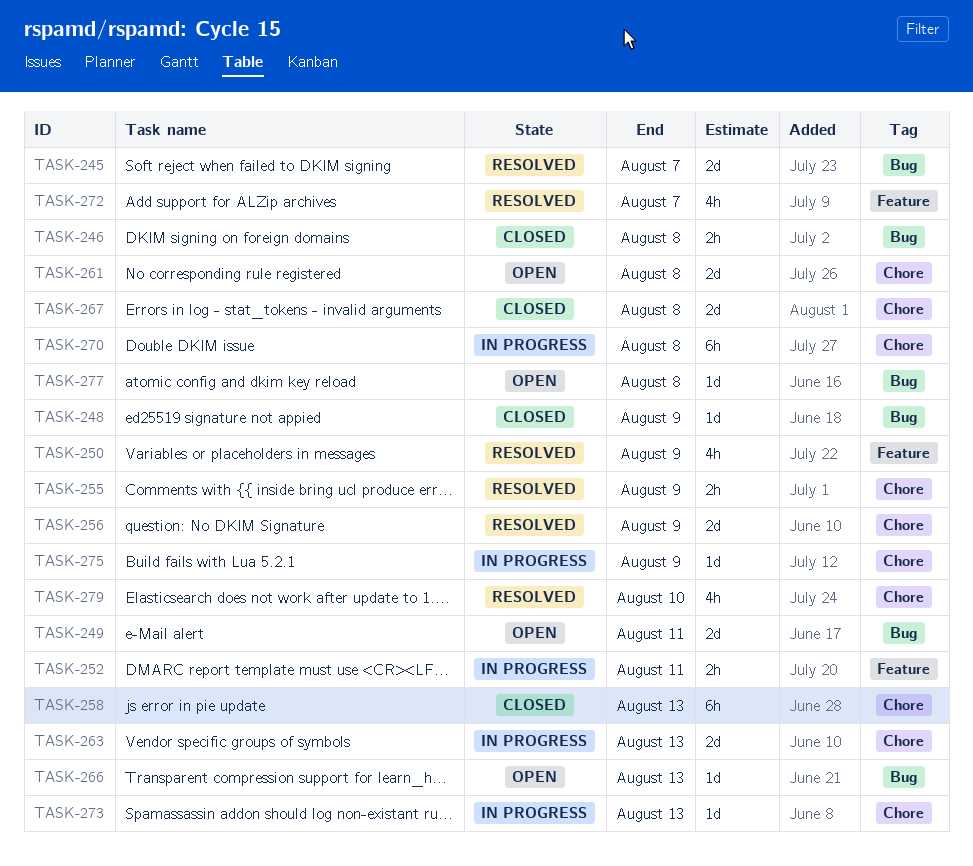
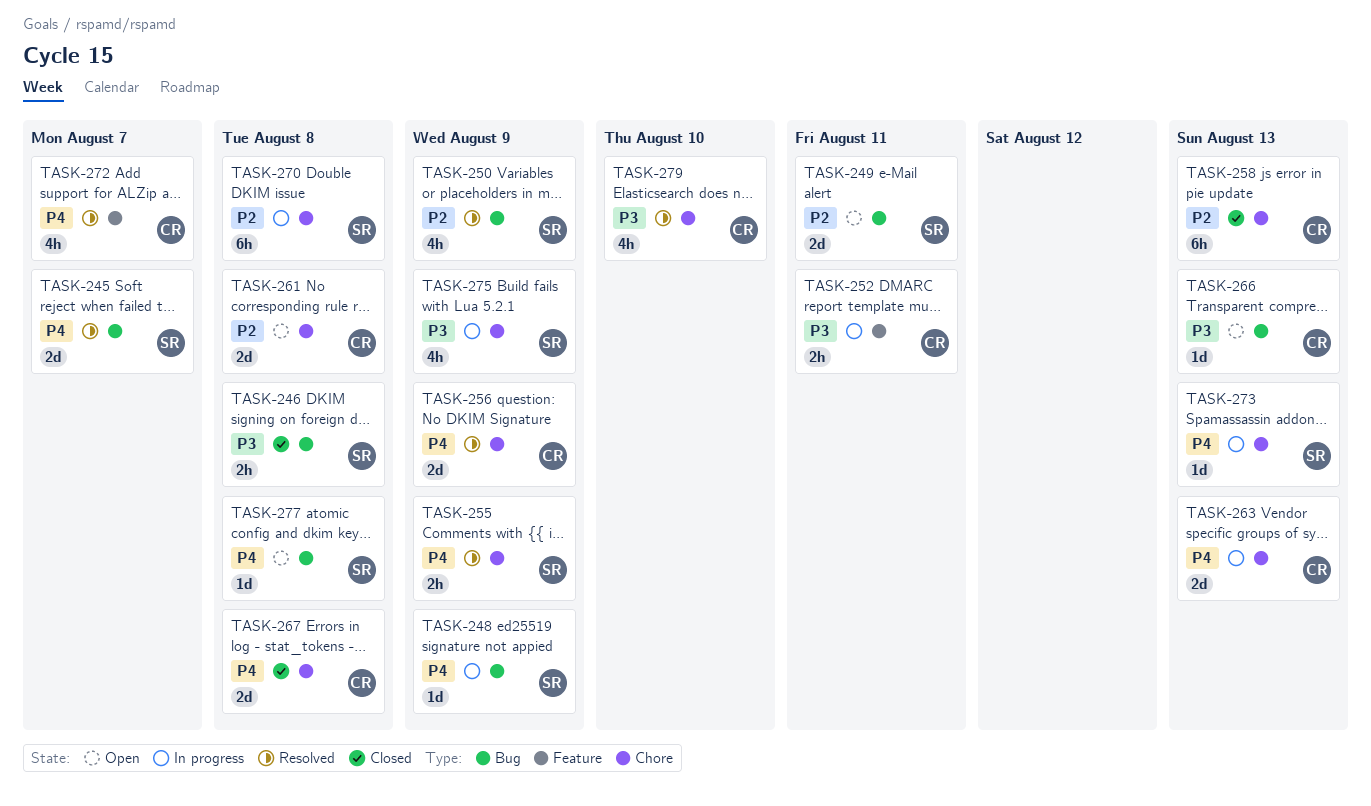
TASK-248, status: Closed -> In progress
TASK-250, label: Feature -> Bug
TASK-275, estimate: 1d -> 4h

